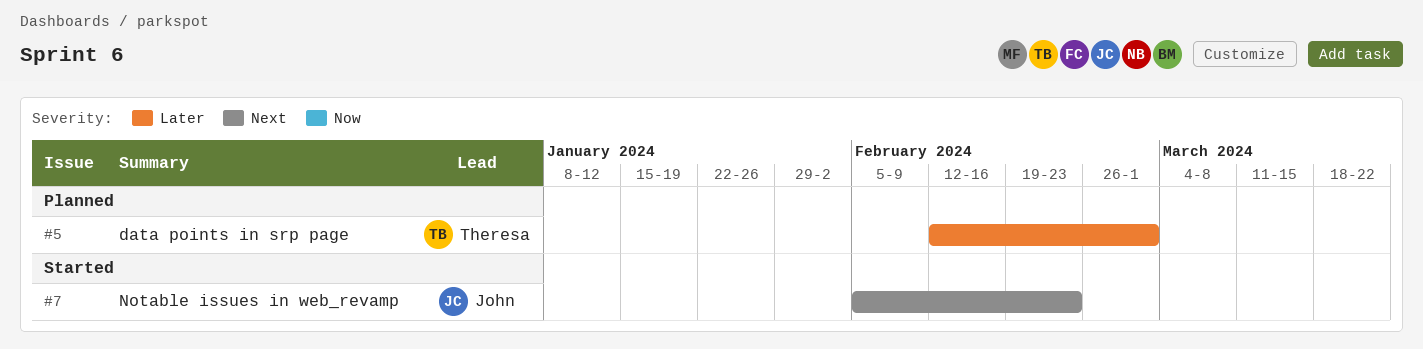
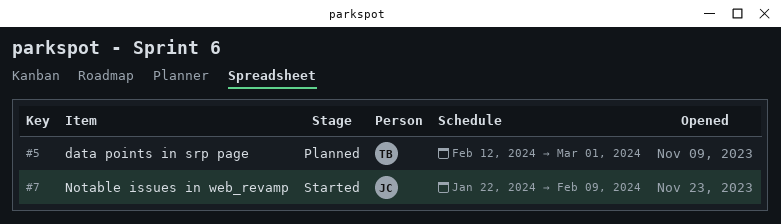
#7, start: Feb 5 -> Jan 22
#7, due: Feb 23 -> Feb 9

